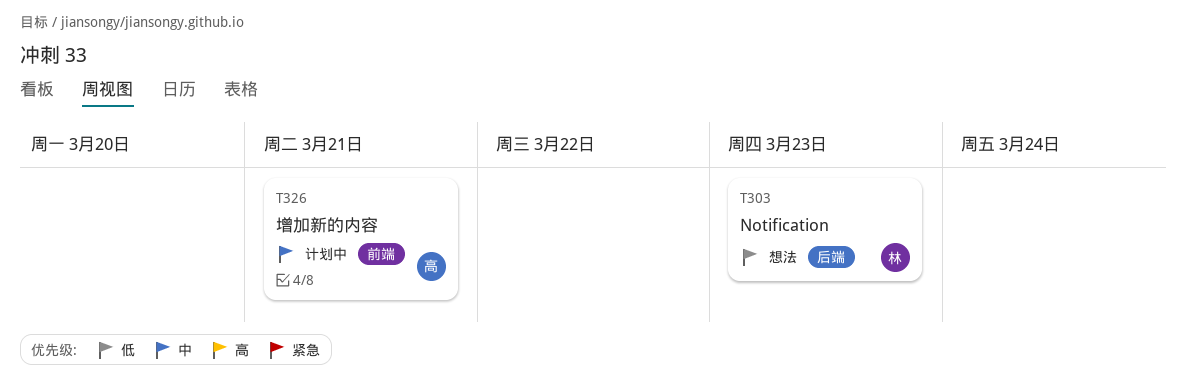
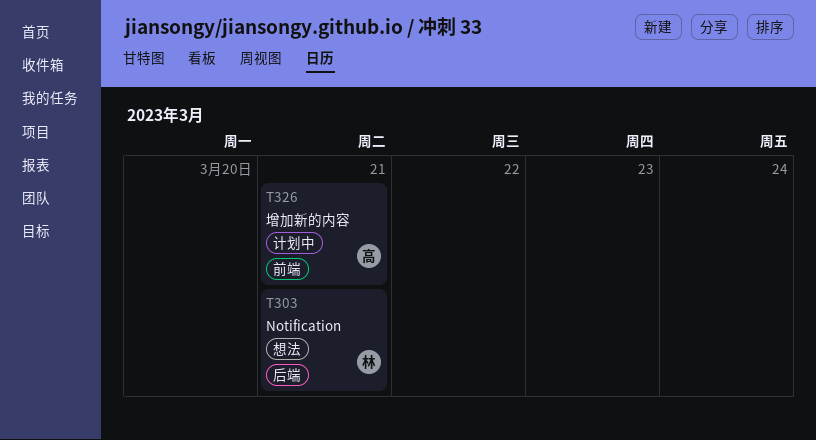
T303, due: Mar 23 -> Mar 21

